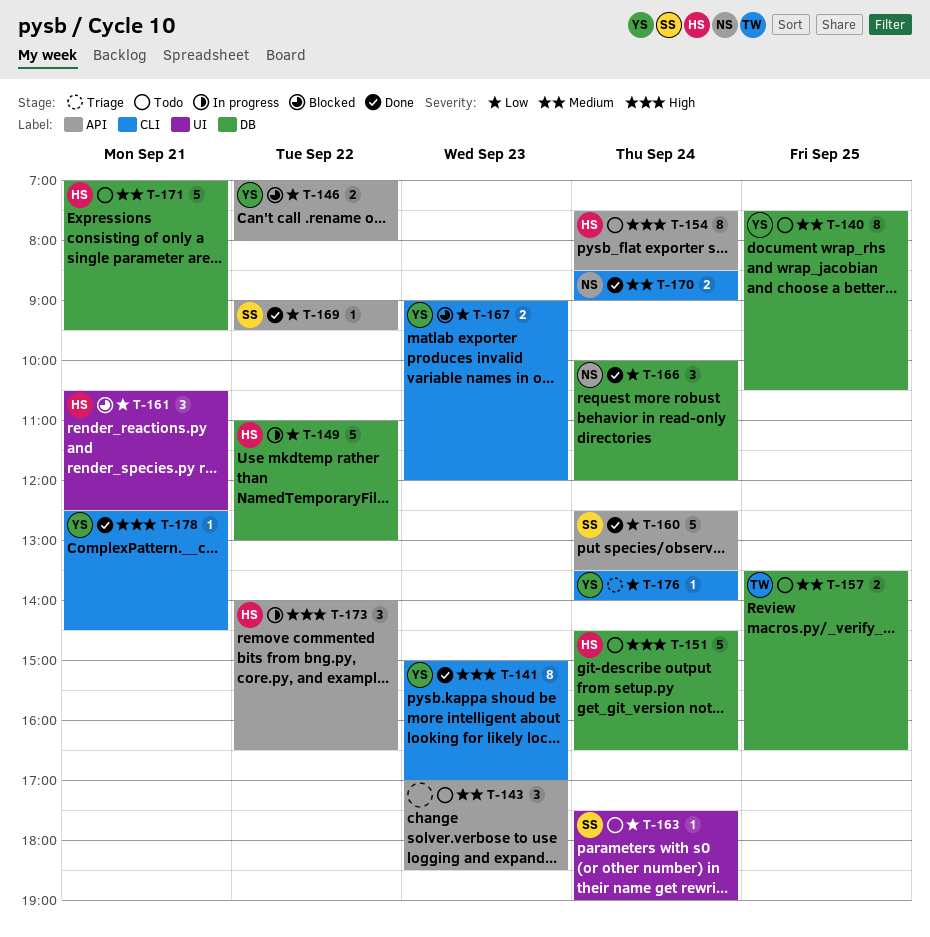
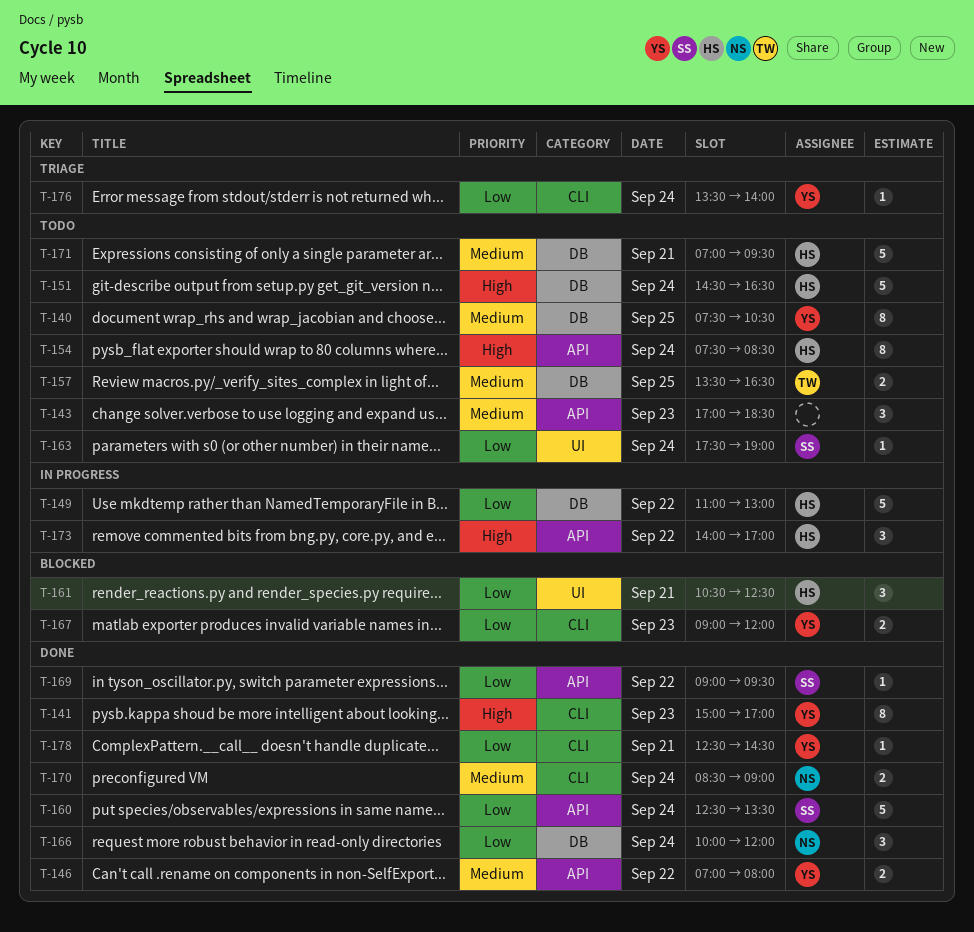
T-146, status: Blocked -> Done
T-146, priority: Low -> Medium
T-173, ends: 16:30 -> 17:00
T-178, priority: High -> Low

